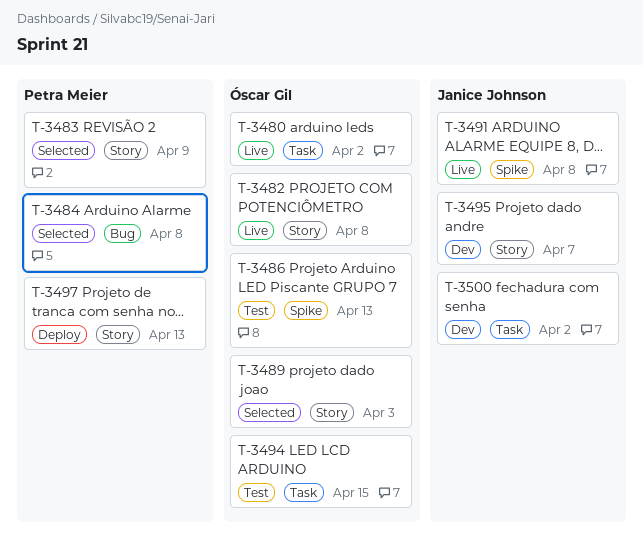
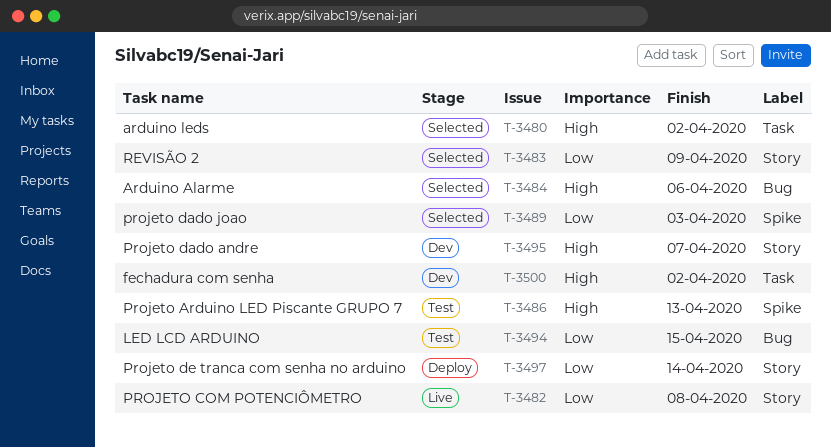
T-3480, status: Live -> Selected
T-3484, due: Apr 8 -> Apr 6
T-3489, label: Story -> Spike
T-3491: present -> none
T-3494, label: Task -> Bug
T-3497, due: Apr 13 -> Apr 14

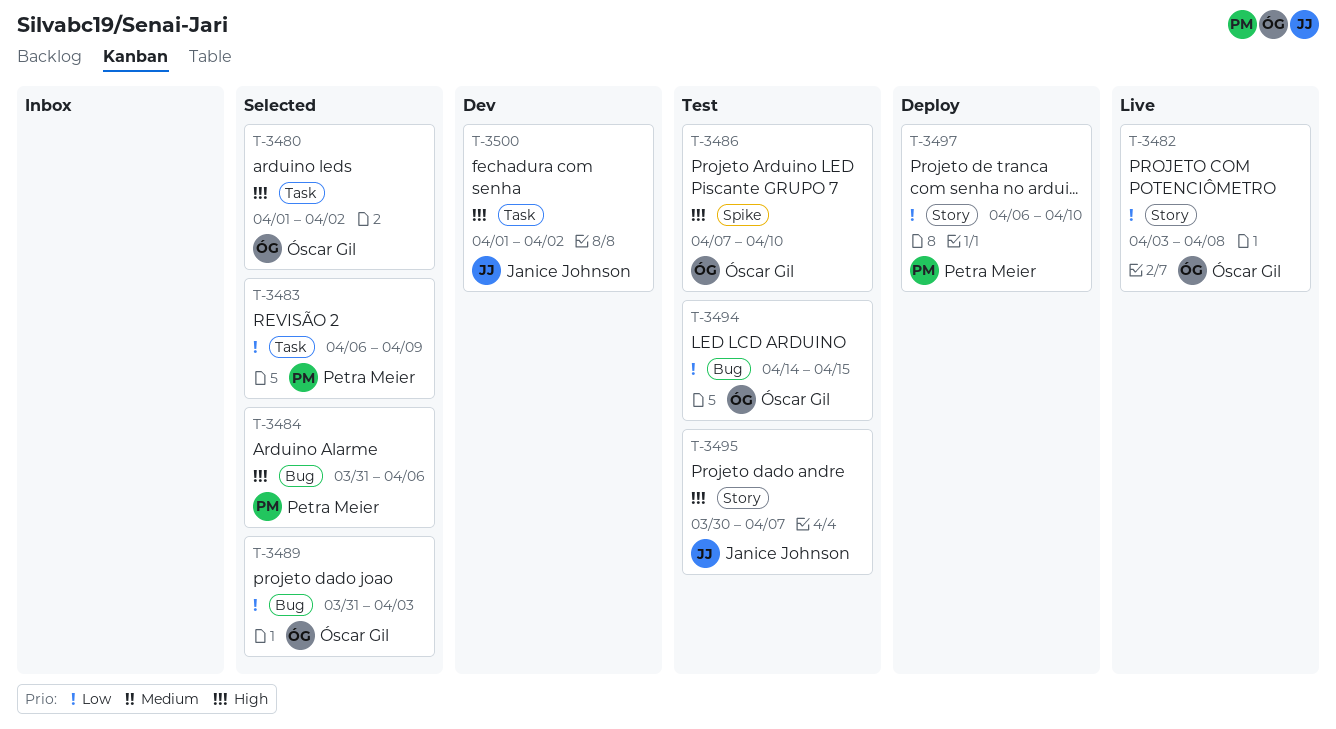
T-3483, label: Story -> Task
T-3486, due: Apr 13 -> Apr 10
T-3489, label: Spike -> Bug
T-3495, status: Dev -> Test
T-3497, due: Apr 14 -> Apr 10

